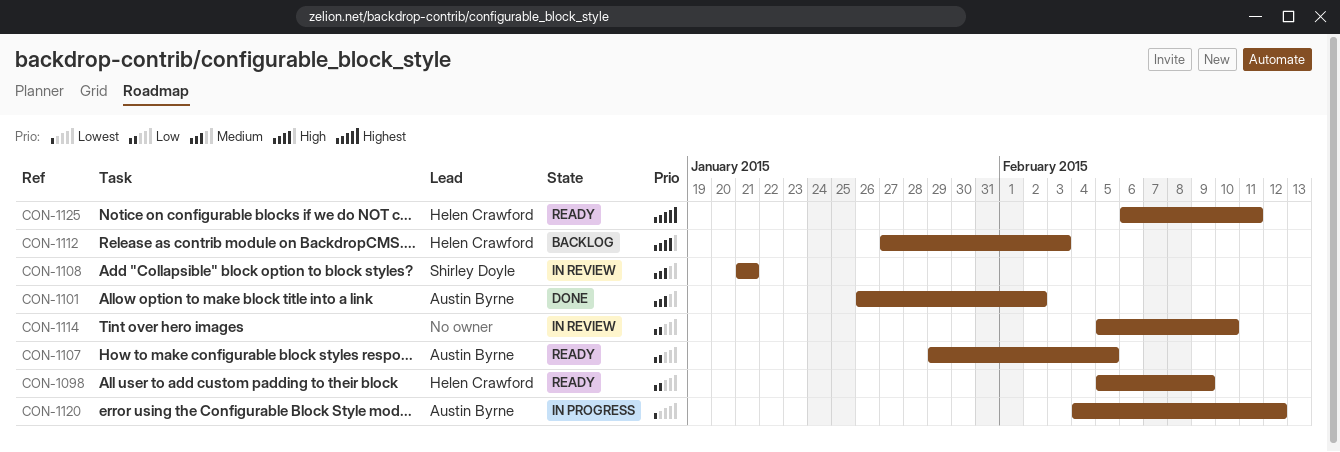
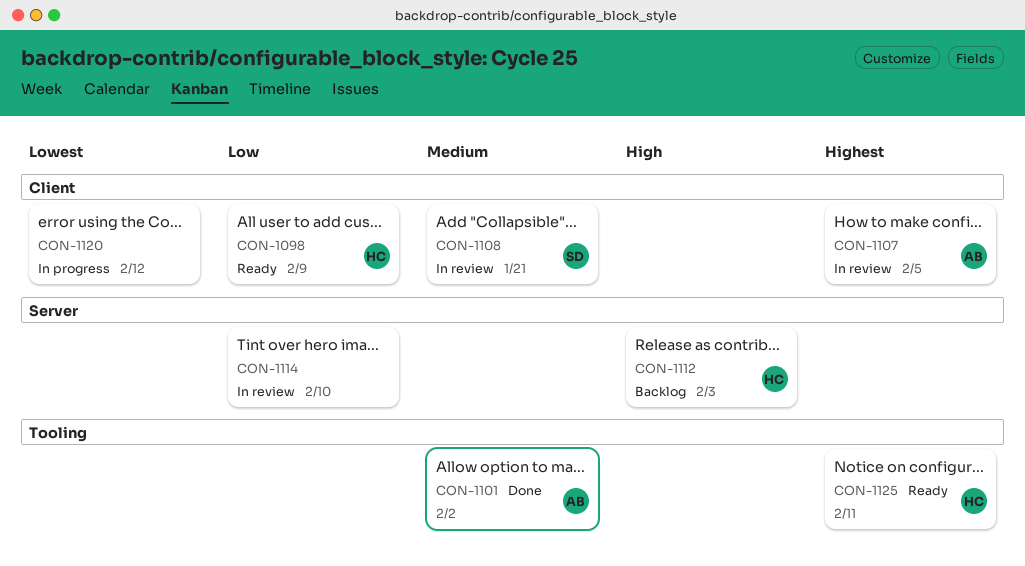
CON-1107, status: Ready -> In review
CON-1107, priority: Low -> Highest
CON-1120, owner: Austin Byrne -> none

